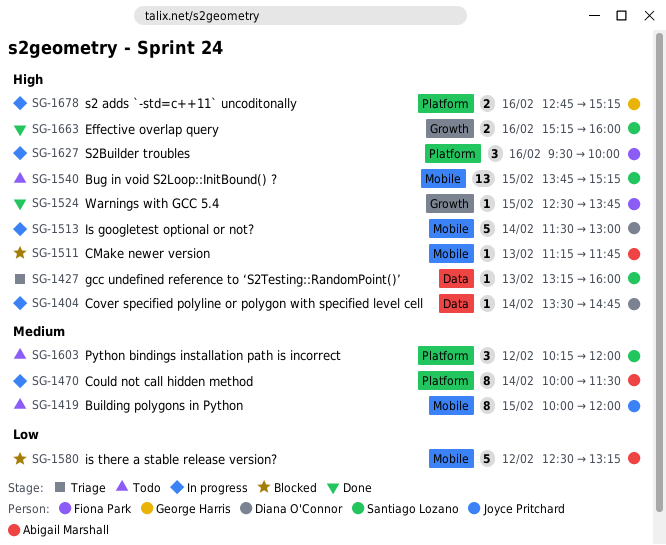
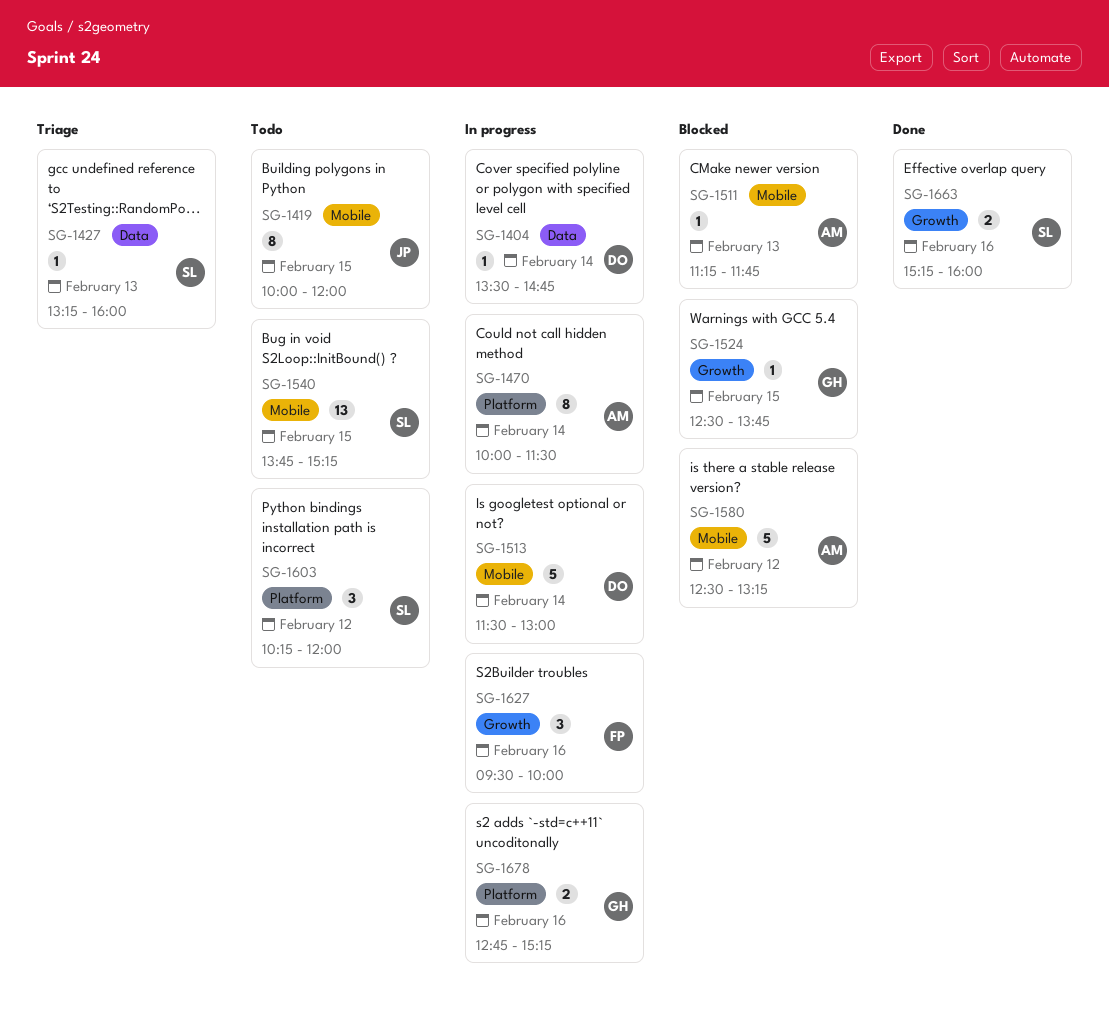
SG-1524, status: Done -> Blocked
SG-1524, owner: Fiona Park -> George Harris
SG-1627, label: Platform -> Growth

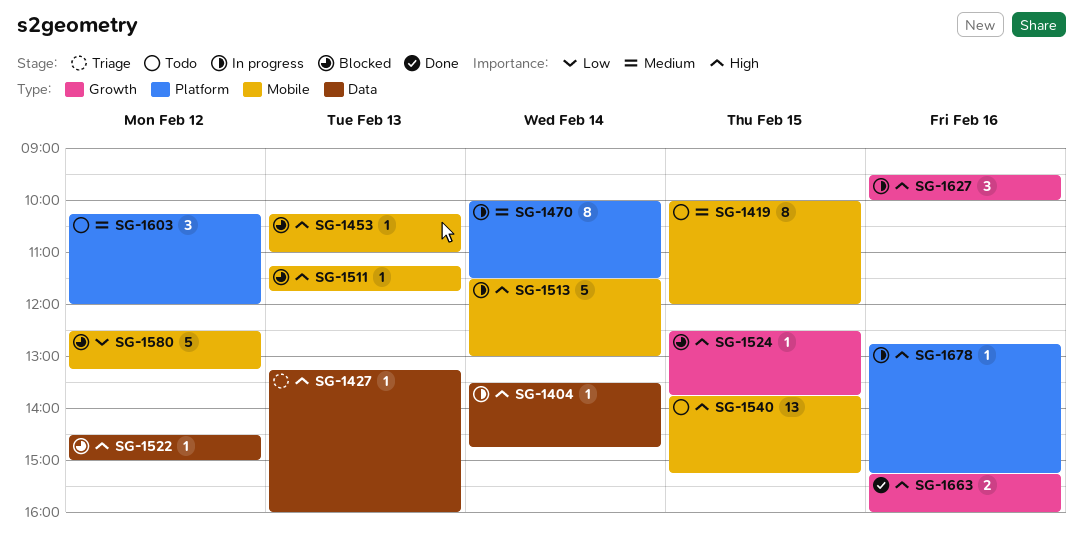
SG-1453: none -> present
SG-1522: none -> present
SG-1678, estimate: 2 -> 1

